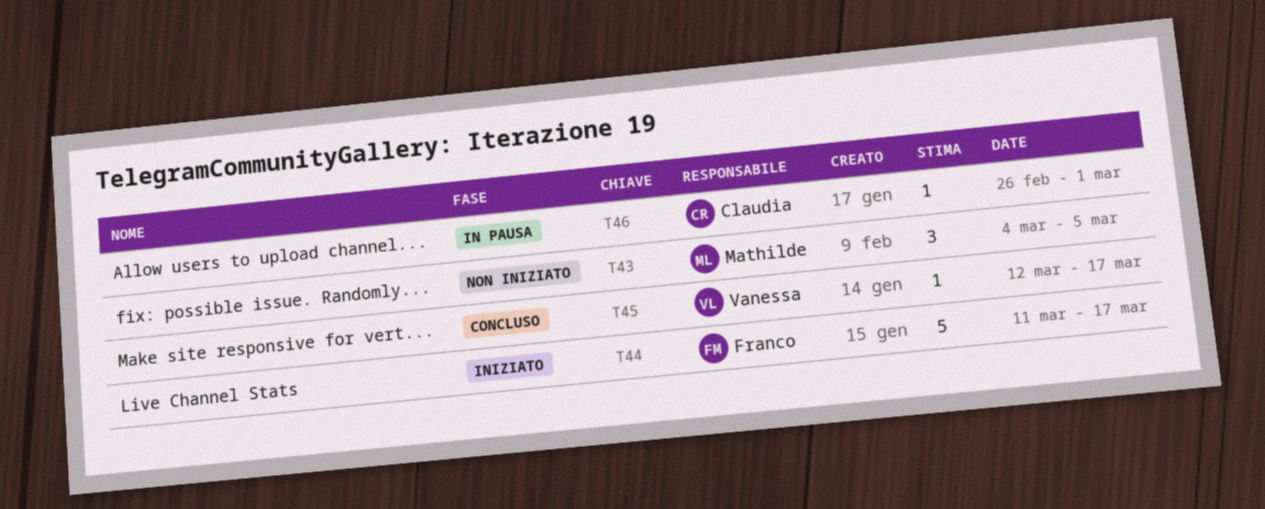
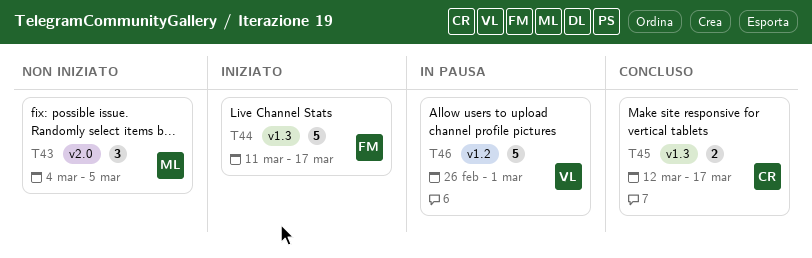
T45, owner: Vanessa -> Claudia
T45, estimate: 1 -> 2
T46, owner: Claudia -> Vanessa
T46, estimate: 1 -> 5

